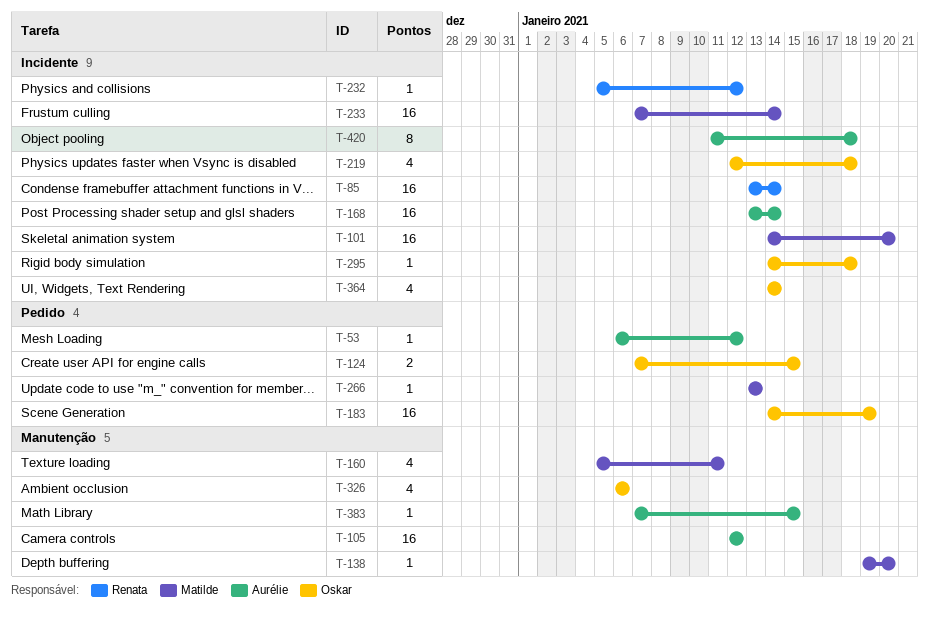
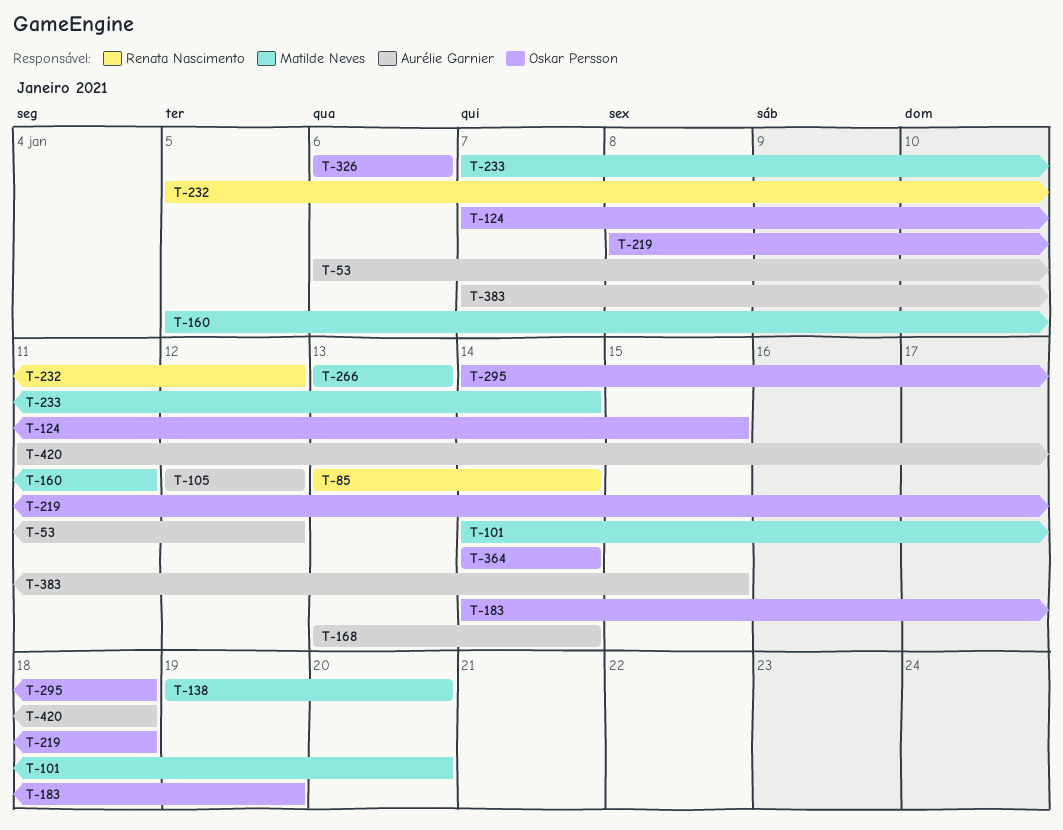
T-219, start: Jan 12 -> Jan 8

